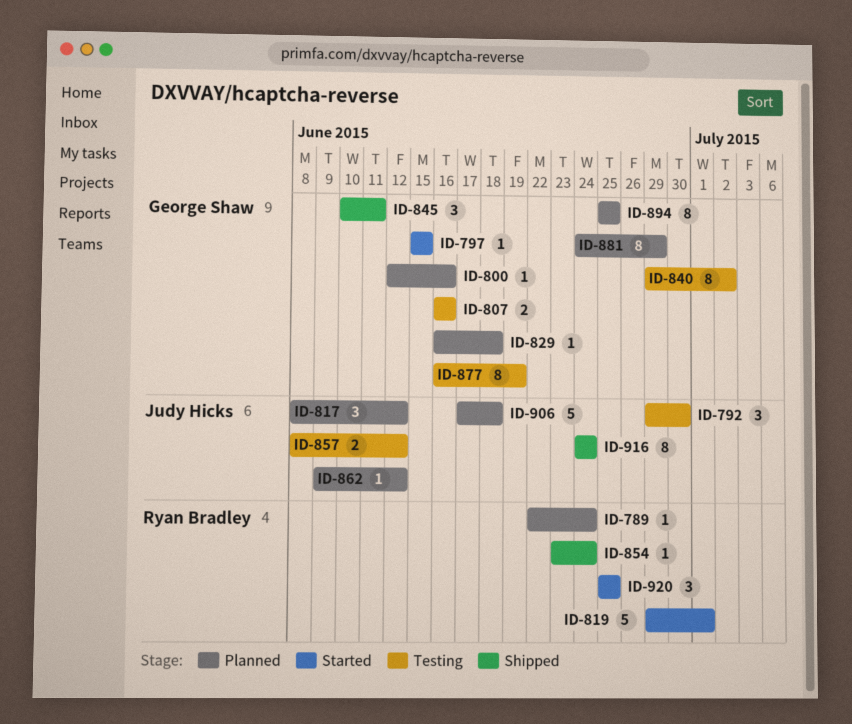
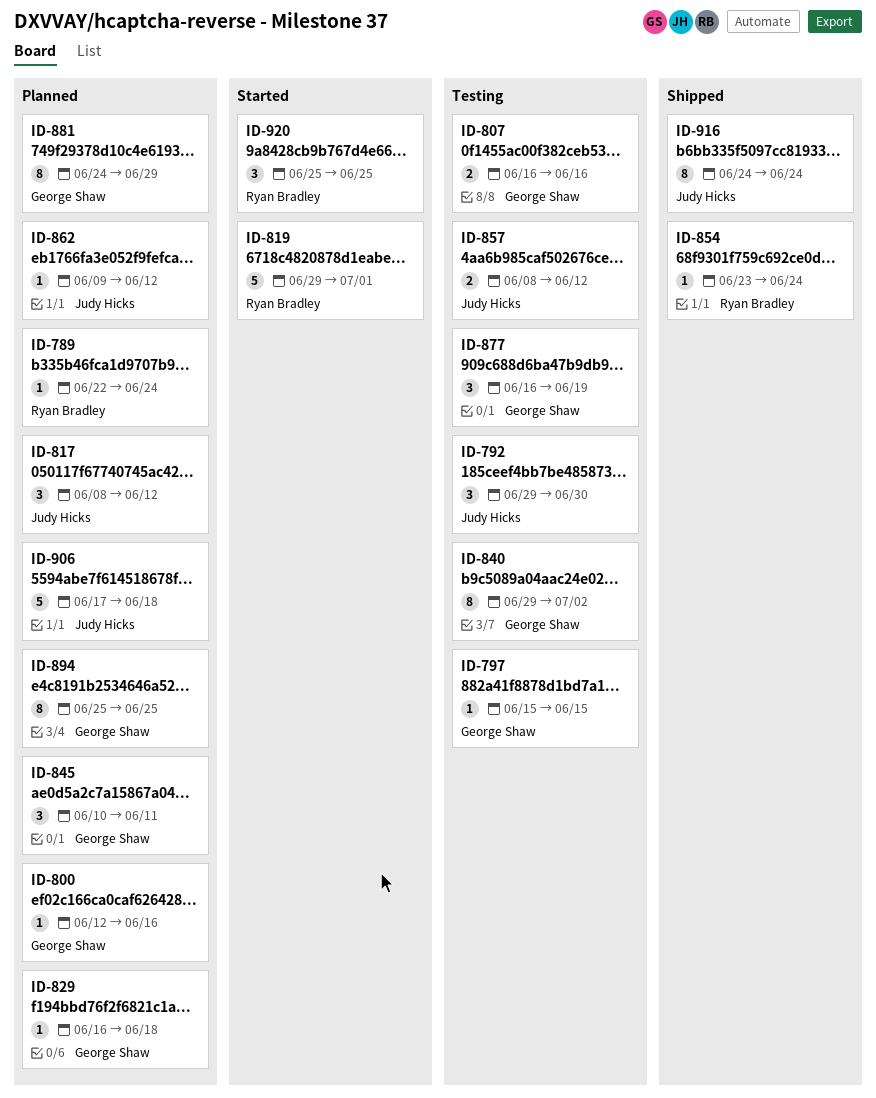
ID-797, status: Started -> Testing
ID-845, status: Shipped -> Planned
ID-877, estimate: 8 -> 3

